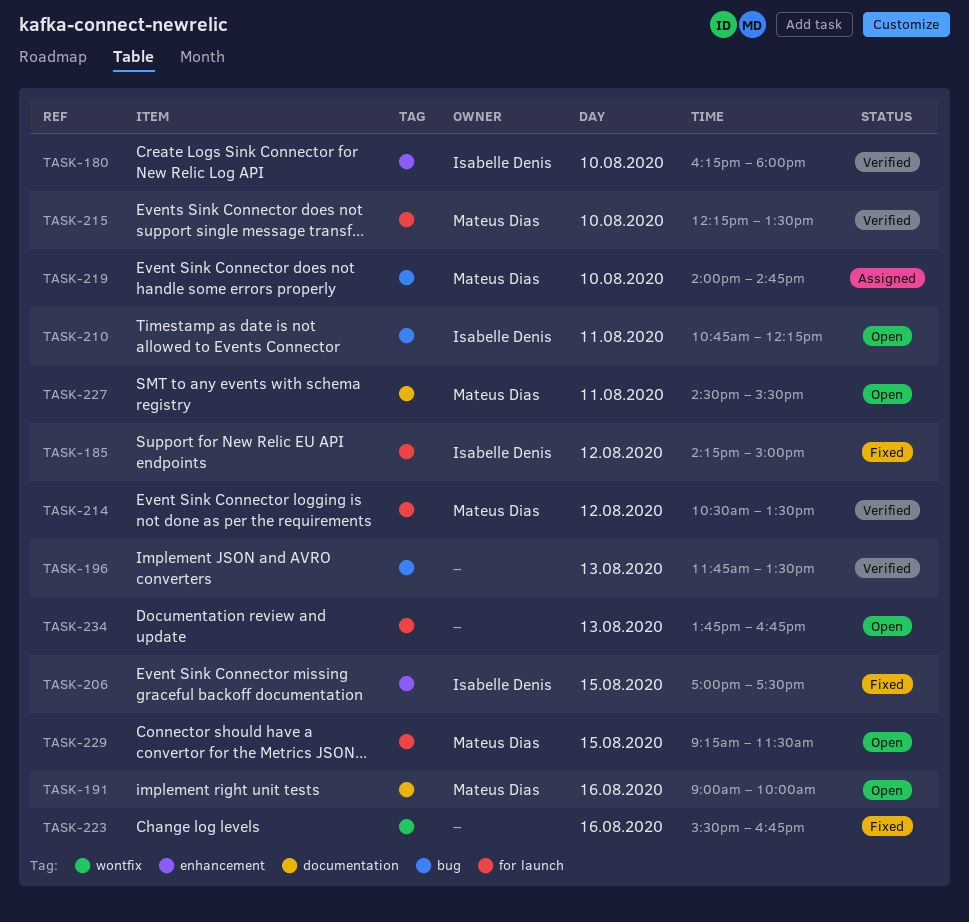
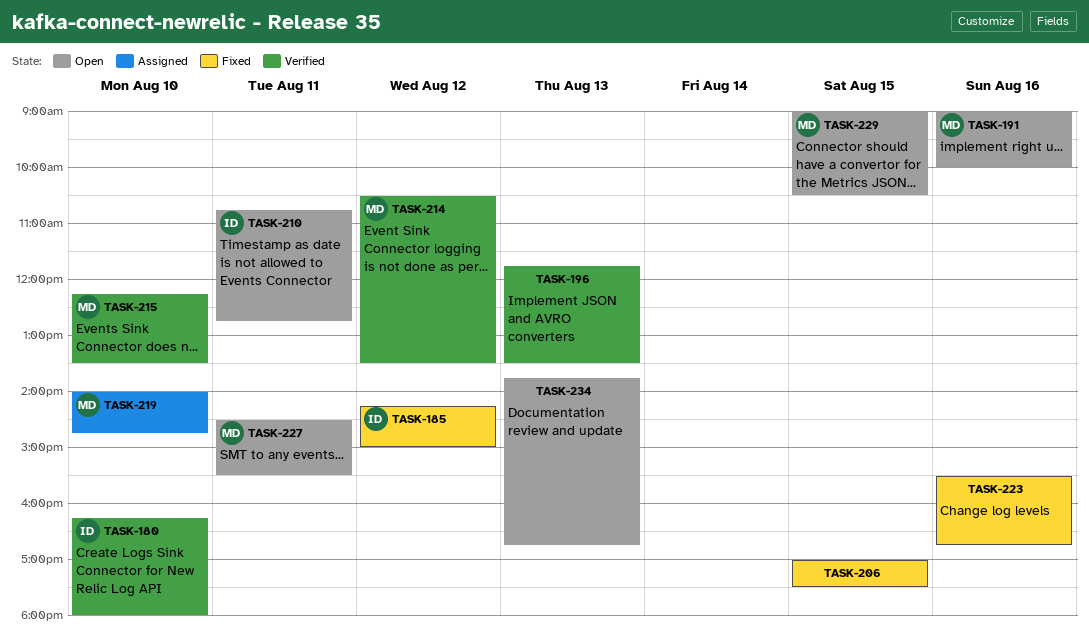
TASK-206, owner: Isabelle Denis -> none
TASK-210, ends: 12:15 -> 12:45
TASK-229, begins: 09:15 -> 09:00
TASK-229, ends: 11:30 -> 10:30

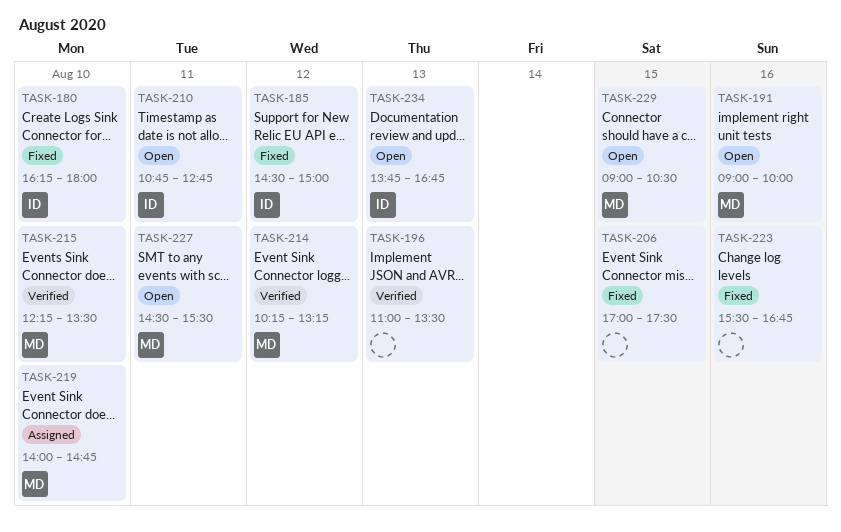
TASK-180, status: Verified -> Fixed
TASK-185, begins: 14:15 -> 14:30
TASK-196, begins: 11:45 -> 11:00
TASK-214, begins: 10:30 -> 10:15
TASK-214, ends: 13:30 -> 13:15
TASK-234, owner: none -> ID

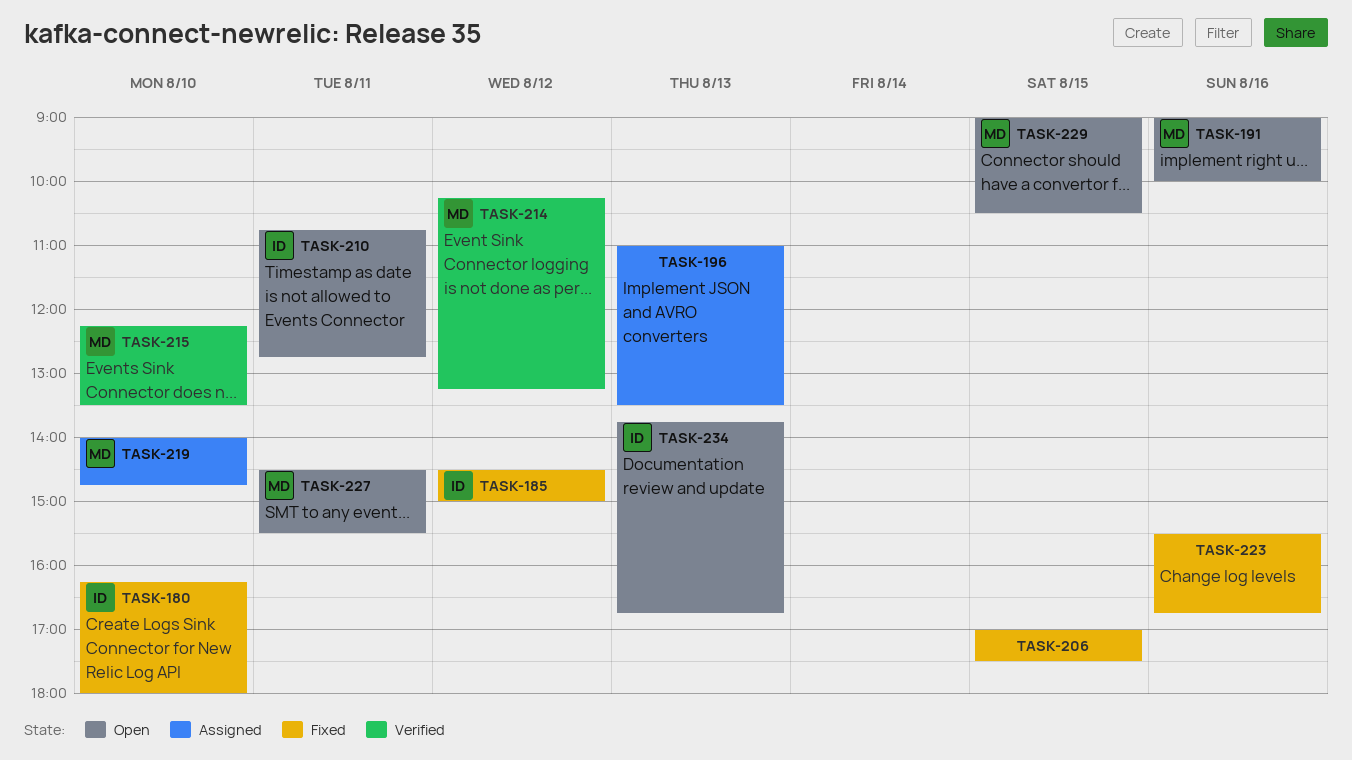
TASK-196, status: Verified -> Assigned

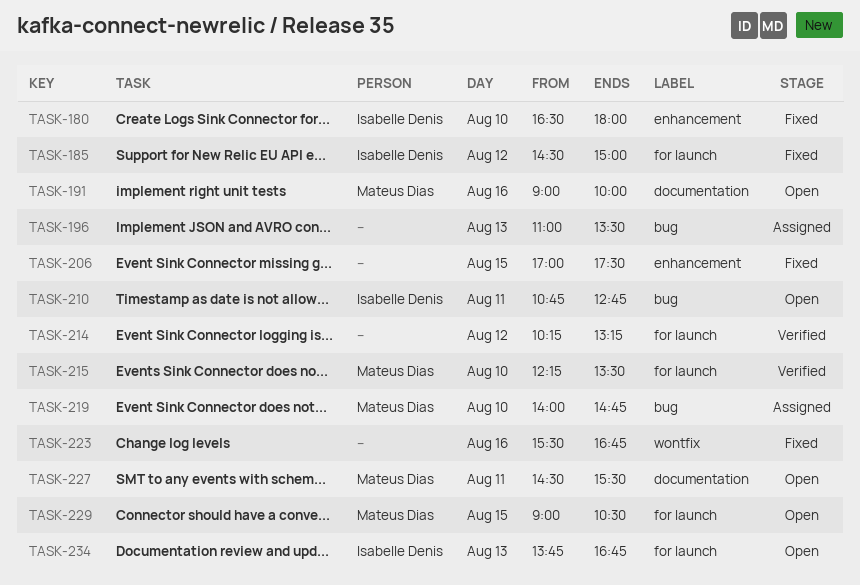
TASK-180, begins: 16:15 -> 16:30
TASK-214, owner: Mateus Dias -> none

